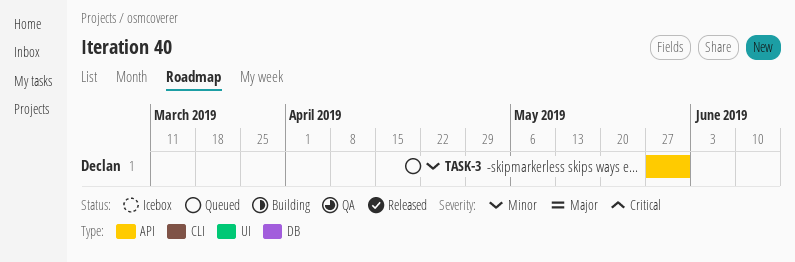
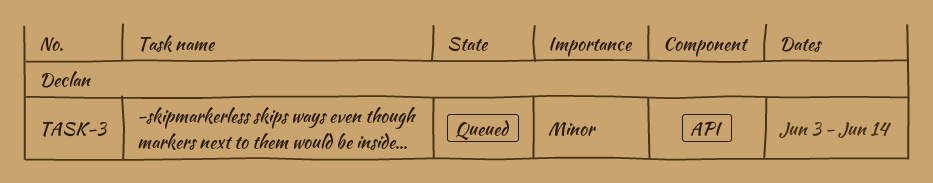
TASK-3, start: May 27 -> Jun 3
TASK-3, due: May 31 -> Jun 14

